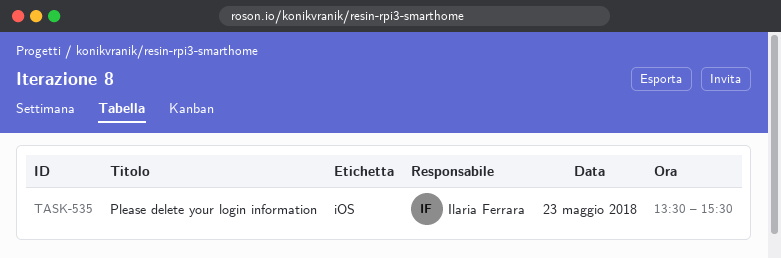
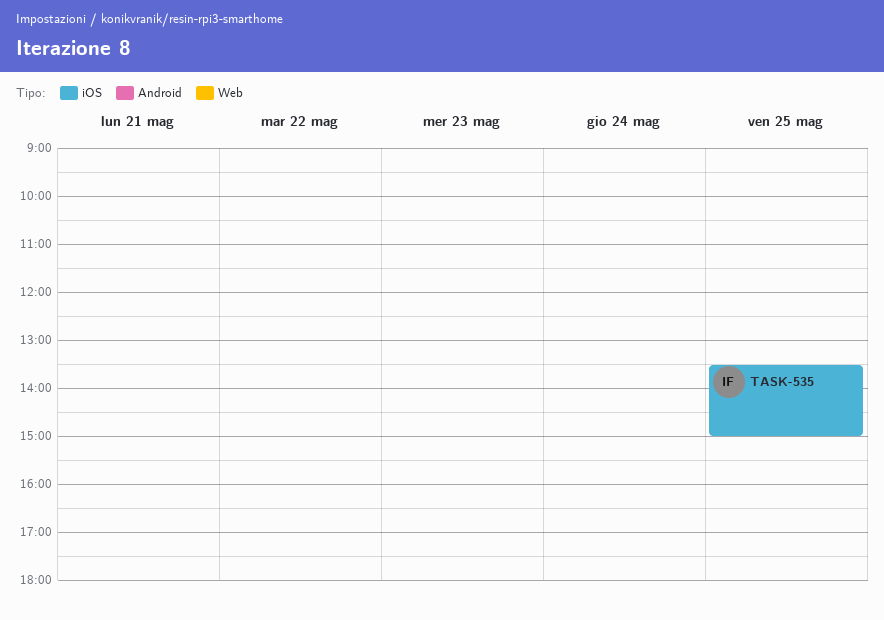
TASK-535, day: May 23 -> May 25
TASK-535, ends: 15:30 -> 15:00

